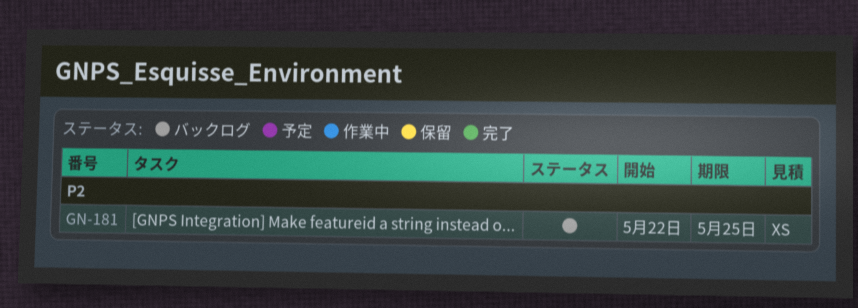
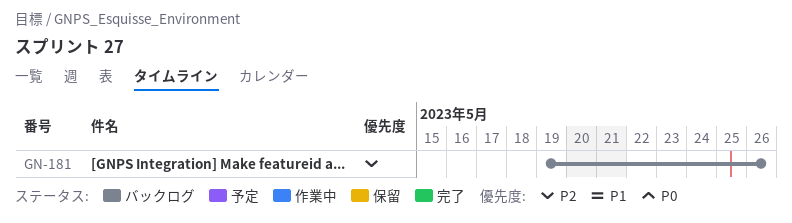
GN-181, start: May 22 -> May 19
GN-181, due: May 25 -> May 26

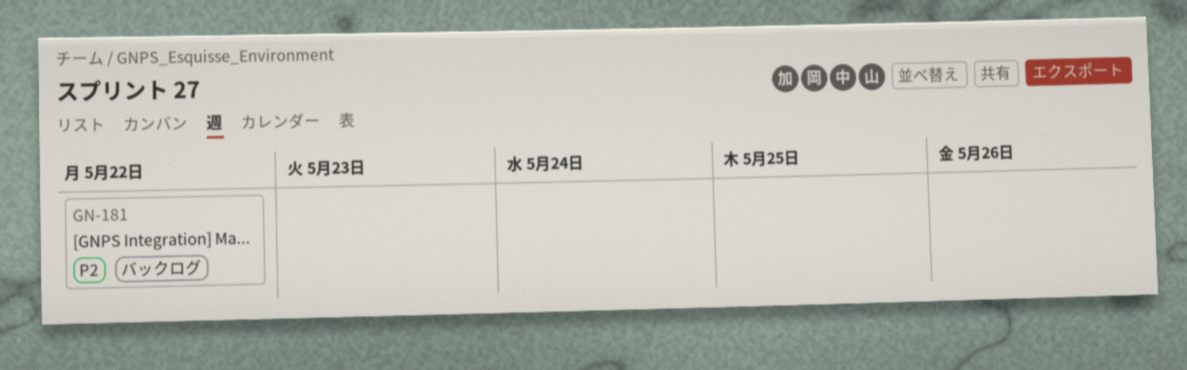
GN-181, due: May 26 -> May 22

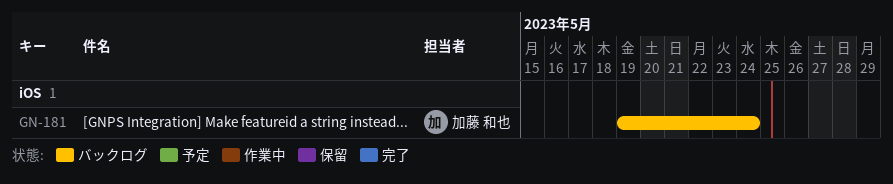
GN-181, due: May 22 -> May 24

